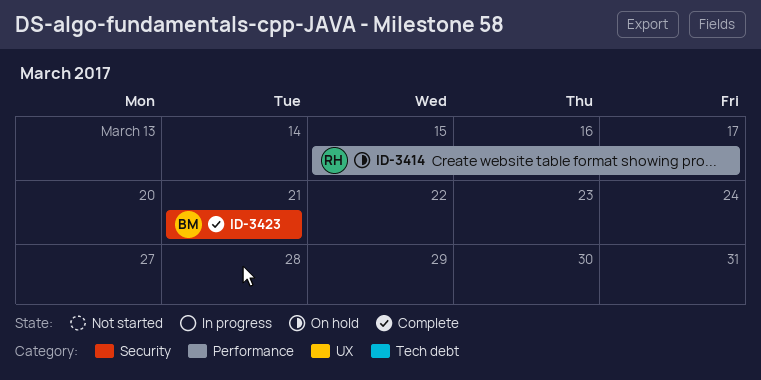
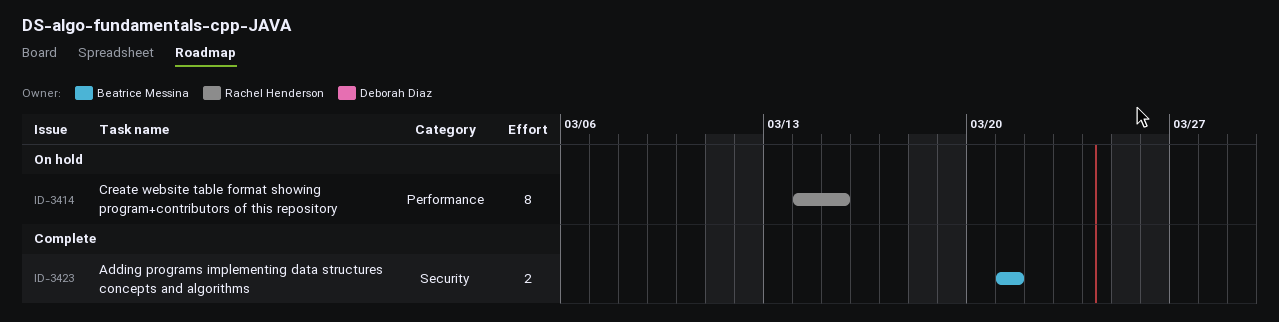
ID-3414, start: Mar 15 -> Mar 14
ID-3414, due: Mar 17 -> Mar 15

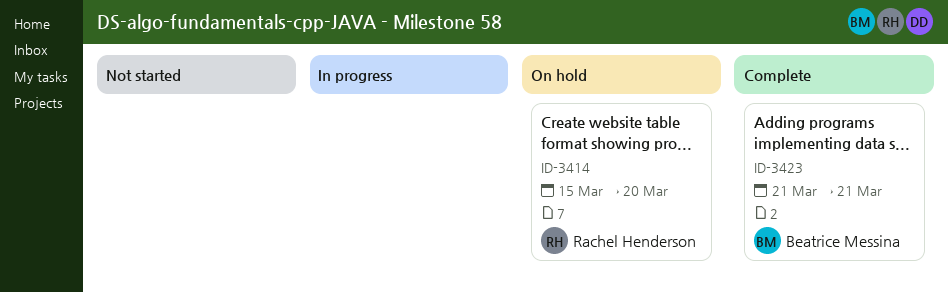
ID-3414, start: Mar 14 -> Mar 15
ID-3414, due: Mar 15 -> Mar 20

